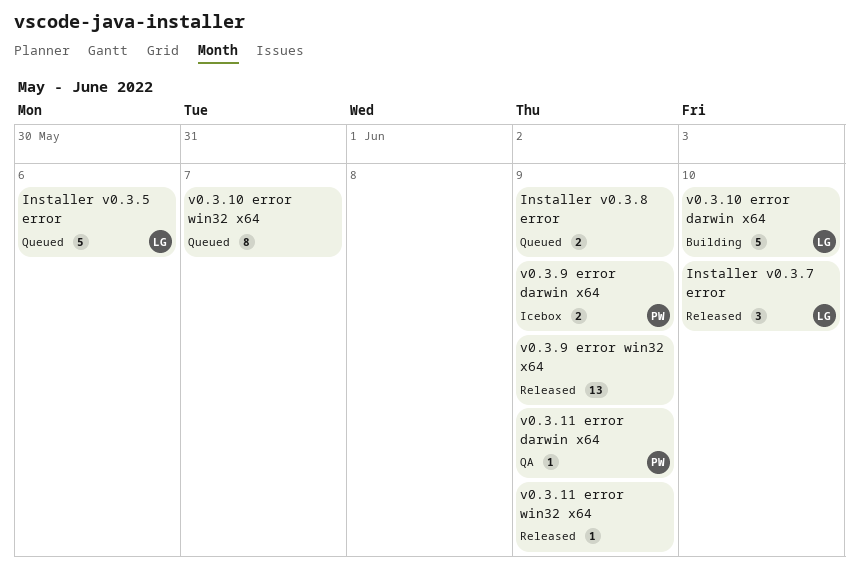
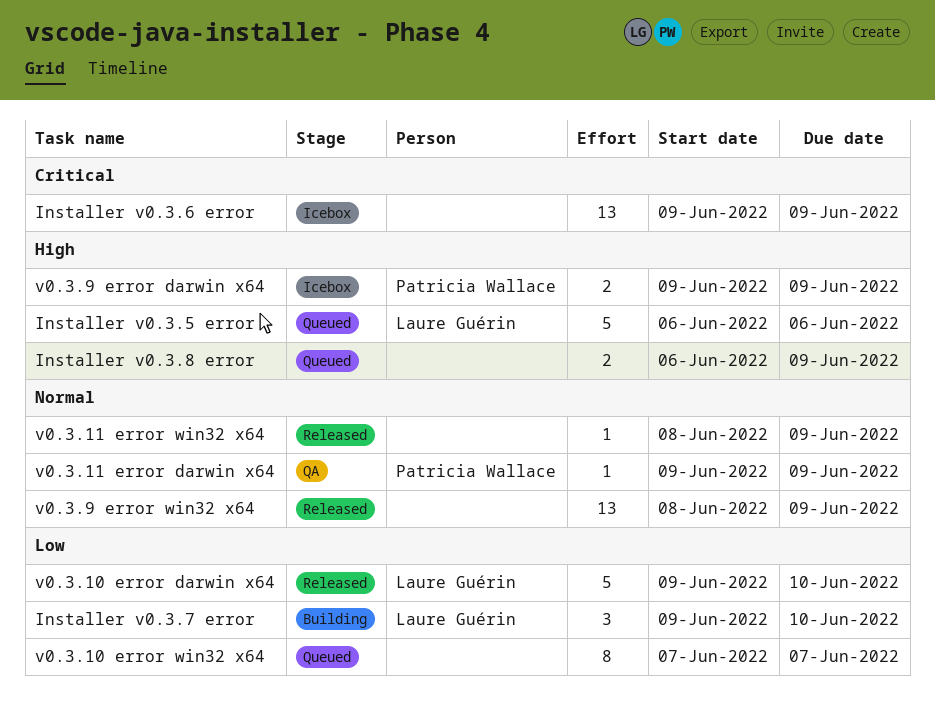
Installer v0.3.6 error: none -> present
Installer v0.3.7 error, status: Released -> Building
v0.3.10 error darwin x64, status: Building -> Released

